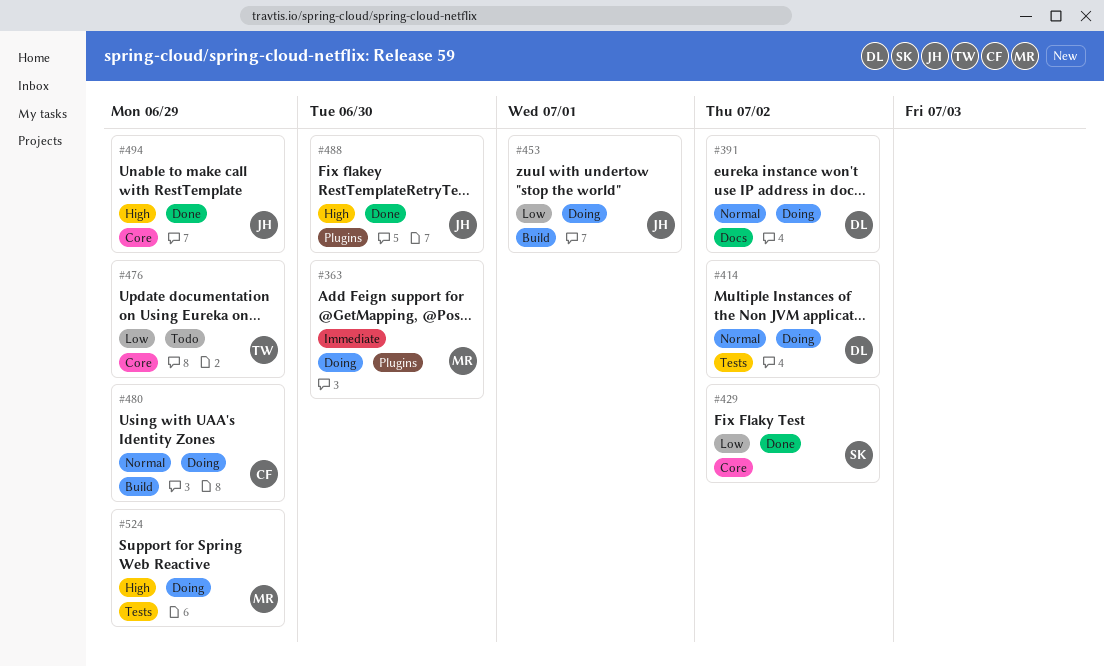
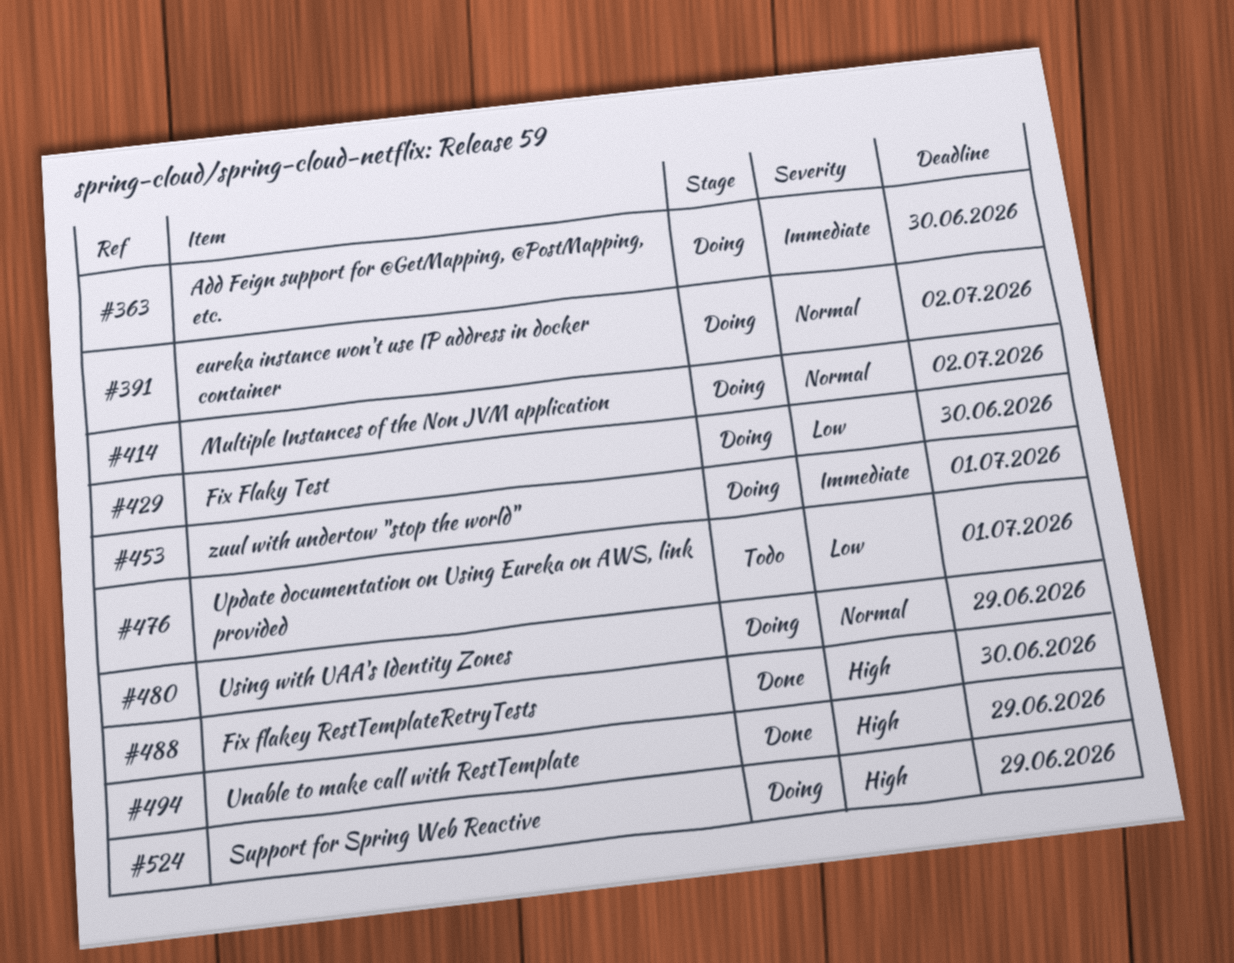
#429, status: Done -> Doing
#429, due: Jul 2 -> Jun 30
#453, priority: Low -> Immediate
#476, due: Jun 29 -> Jul 1

